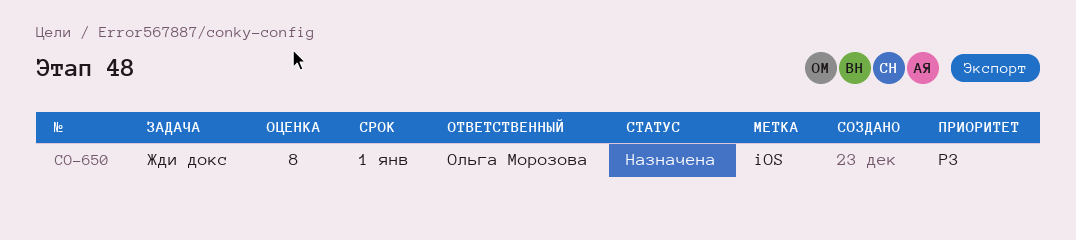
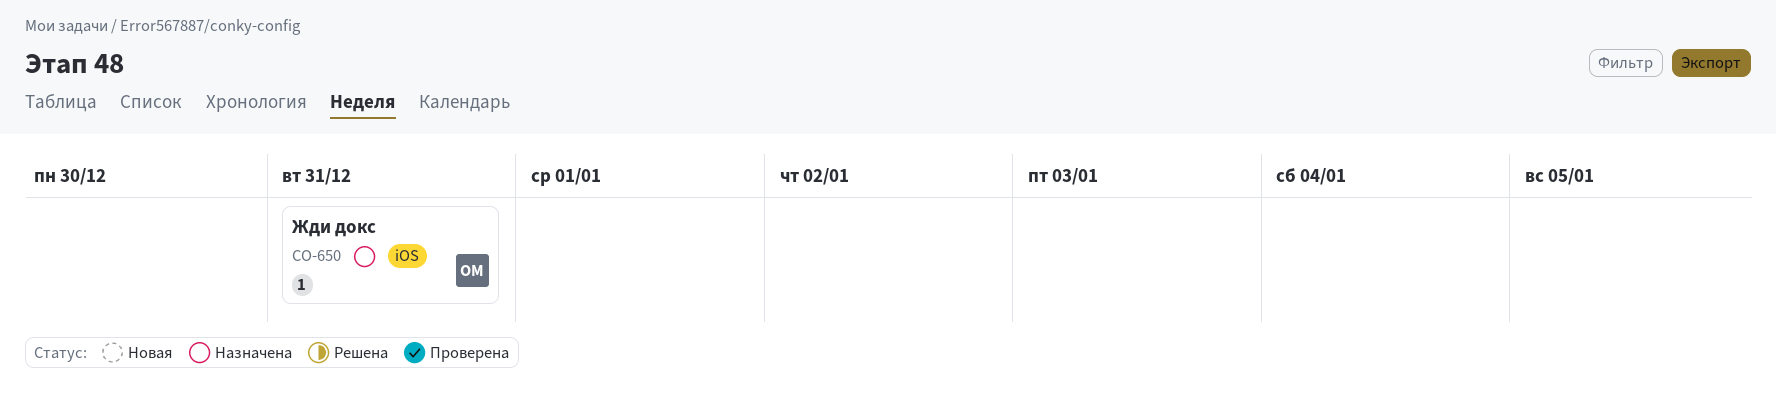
CO-650, estimate: 8 -> 1
CO-650, due: Jan 1 -> Dec 31

